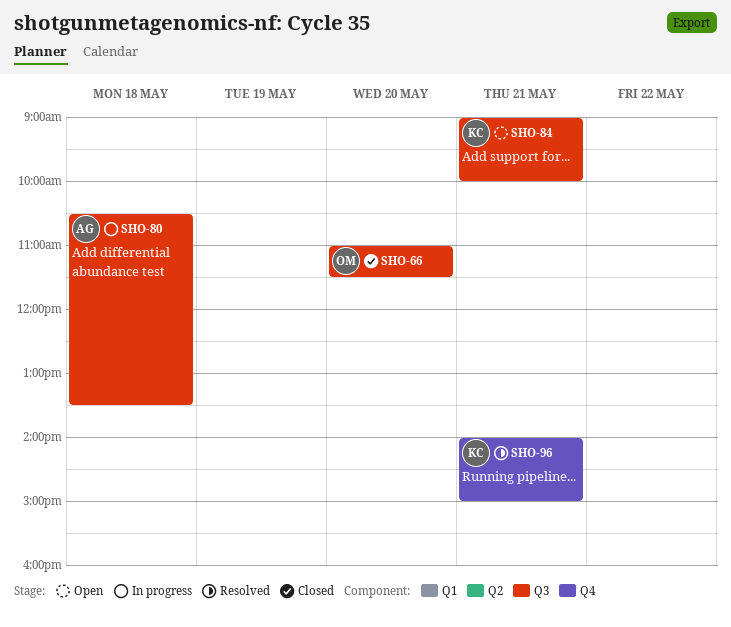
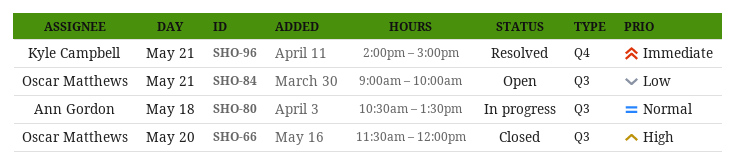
SHO-66, begins: 11:00 -> 11:30
SHO-66, ends: 11:30 -> 12:00
SHO-84, owner: Kyle Campbell -> Oscar Matthews

